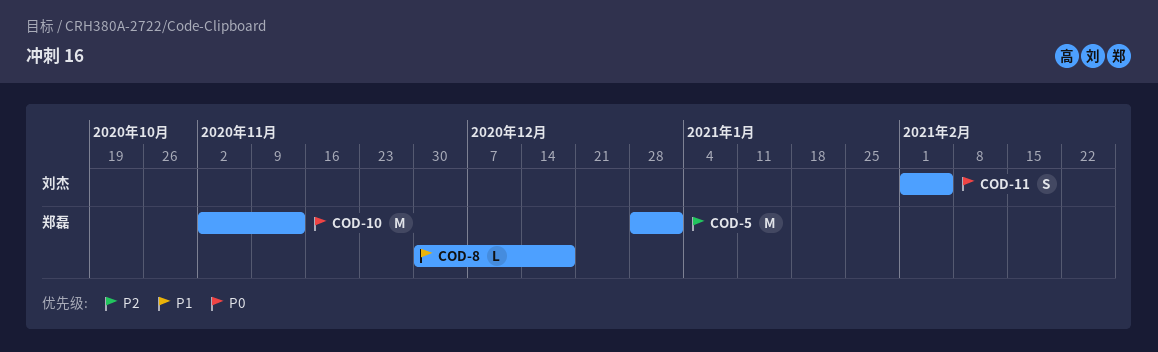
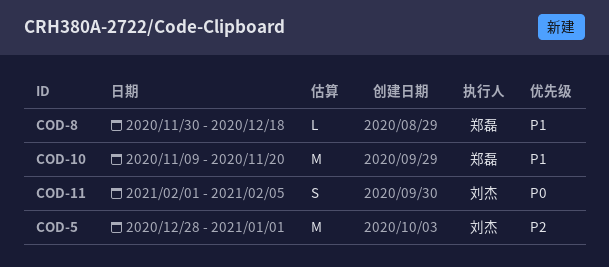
COD-5, owner: 郑磊 -> 刘杰
COD-10, priority: P0 -> P1
COD-10, start: Nov 2 -> Nov 9
COD-10, due: Nov 13 -> Nov 20

